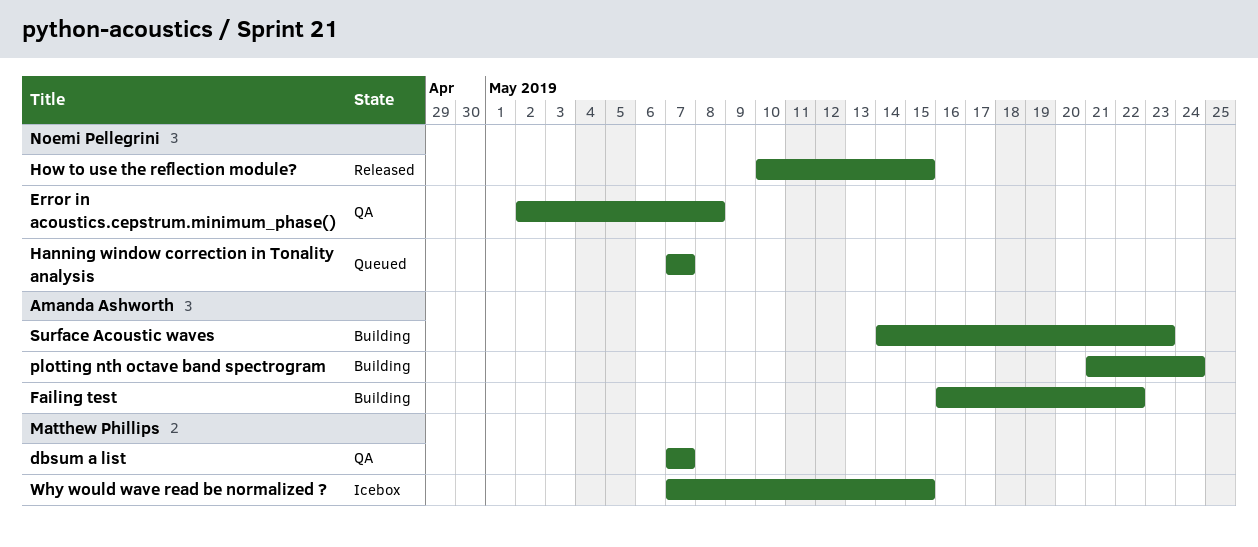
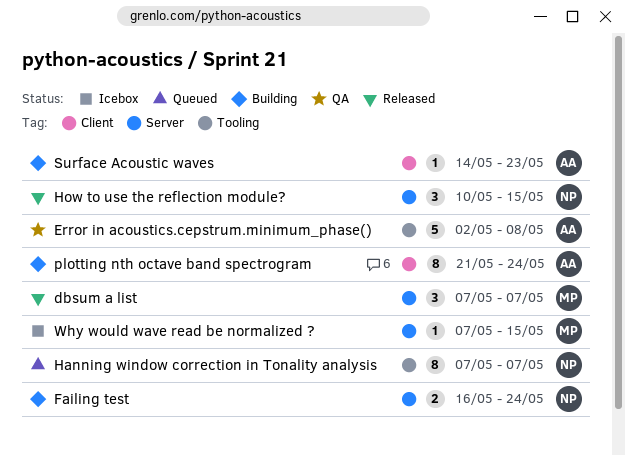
dbsum a list, status: QA -> Released
Error in acoustics.cepstrum.minimum_phase(), owner: Noemi Pellegrini -> Amanda Ashworth
Failing test, owner: Amanda Ashworth -> Noemi Pellegrini
Failing test, due: May 22 -> May 24

